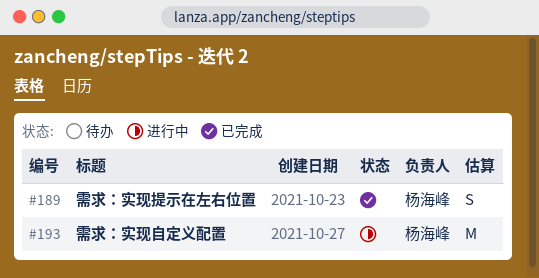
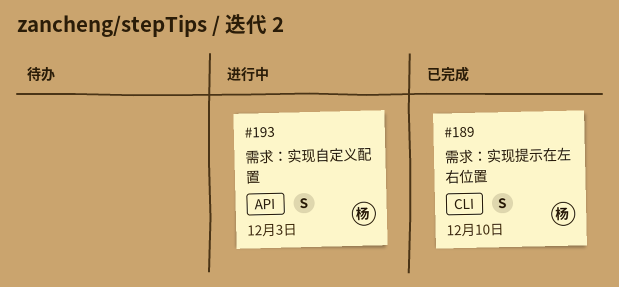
#193, estimate: M -> S

